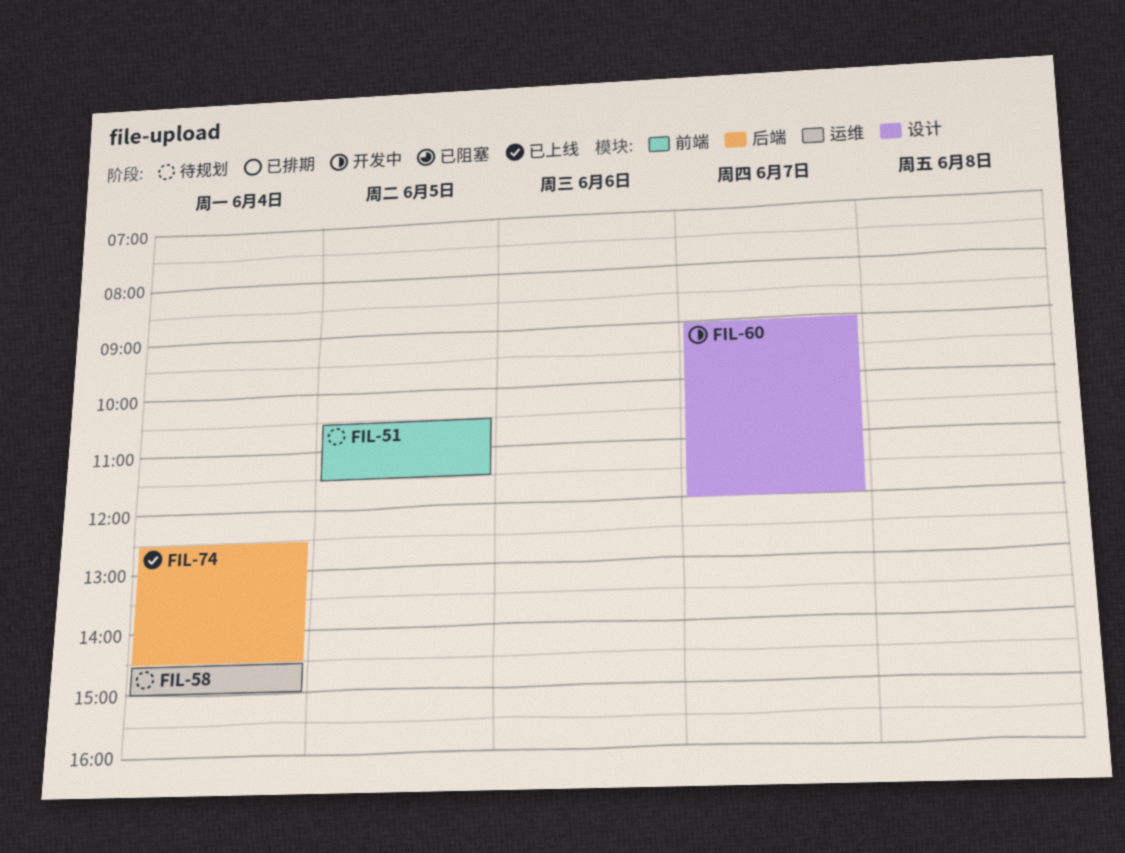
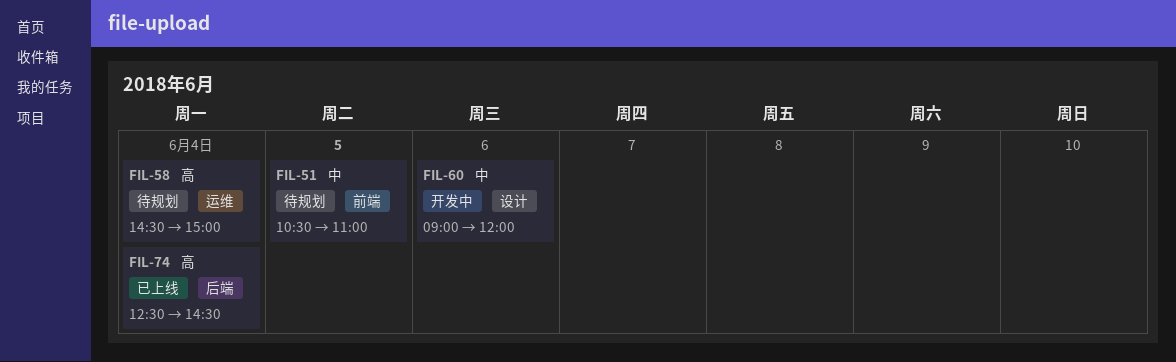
FIL-51, ends: 11:30 -> 11:00
FIL-60, day: Jun 7 -> Jun 6

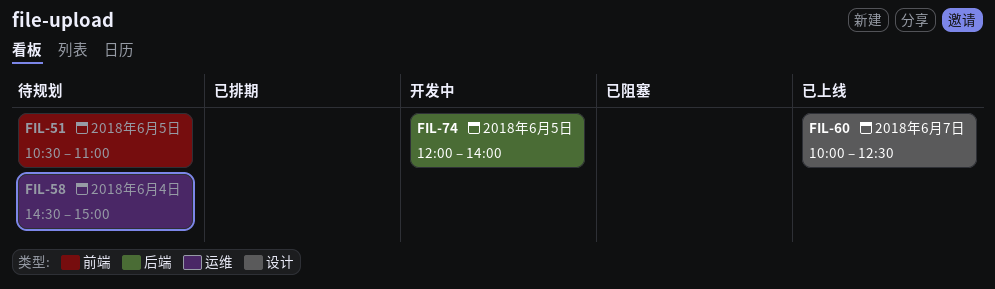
FIL-60, status: 开发中 -> 已上线
FIL-60, day: Jun 6 -> Jun 7
FIL-60, begins: 09:00 -> 10:00
FIL-60, ends: 12:00 -> 12:30
FIL-74, status: 已上线 -> 开发中
FIL-74, day: Jun 4 -> Jun 5
FIL-74, begins: 12:30 -> 12:00
FIL-74, ends: 14:30 -> 14:00

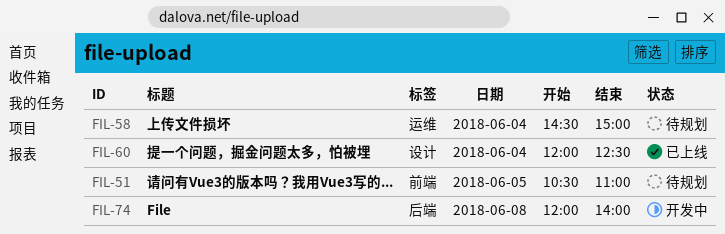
FIL-60, day: Jun 7 -> Jun 4
FIL-60, begins: 10:00 -> 12:00
FIL-74, day: Jun 5 -> Jun 8

